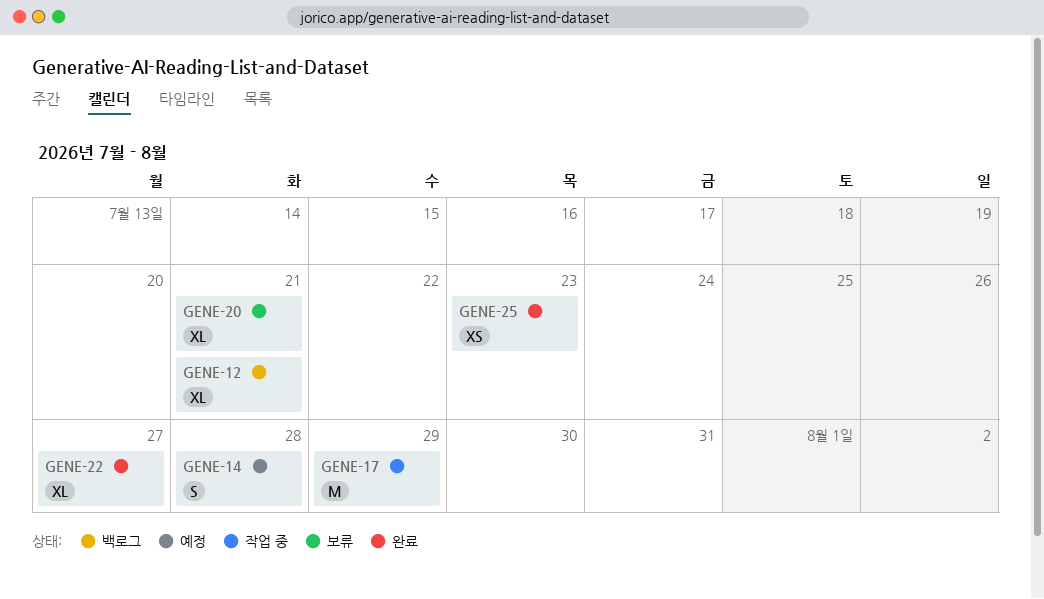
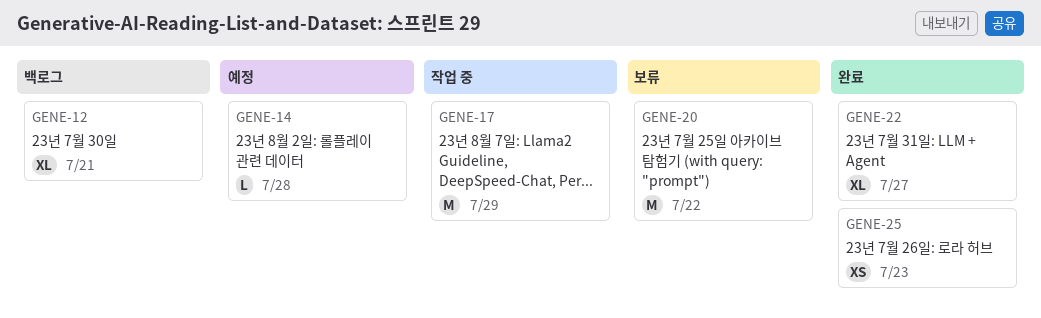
GENE-14, estimate: S -> L
GENE-20, estimate: XL -> M
GENE-20, due: Jul 21 -> Jul 22

